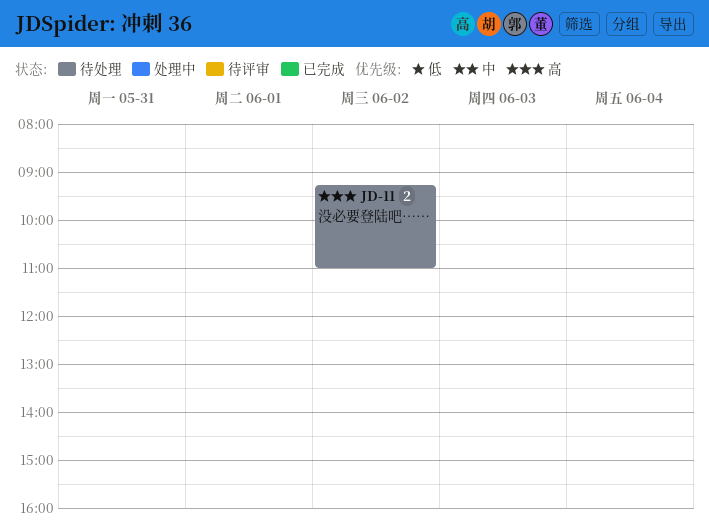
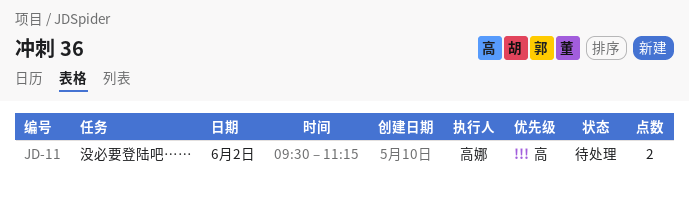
JD-11, begins: 09:15 -> 09:30
JD-11, ends: 11:00 -> 11:15

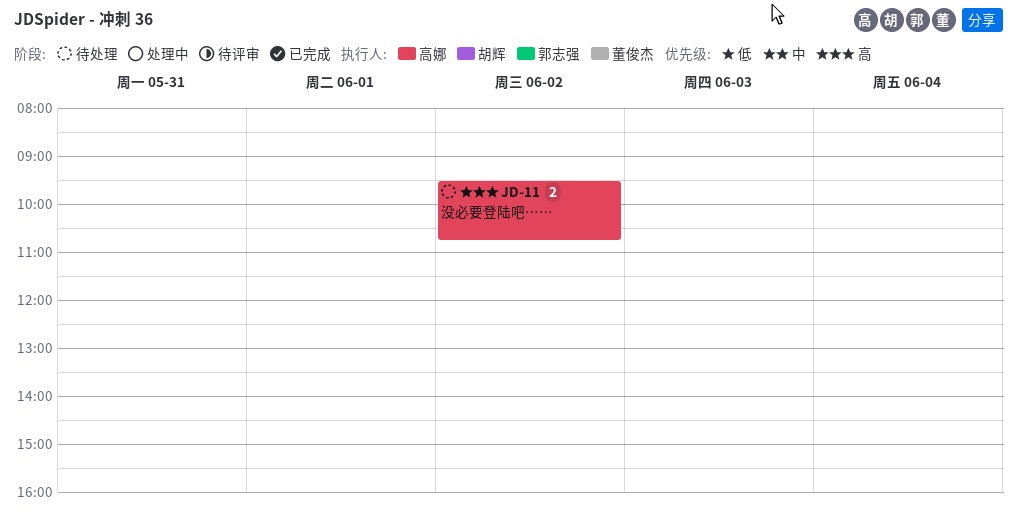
JD-11, ends: 11:15 -> 10:45

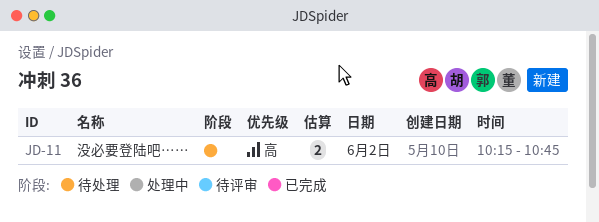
JD-11, begins: 09:30 -> 10:15

